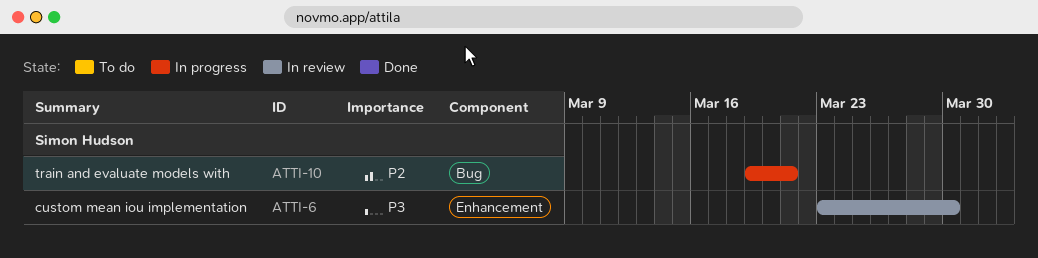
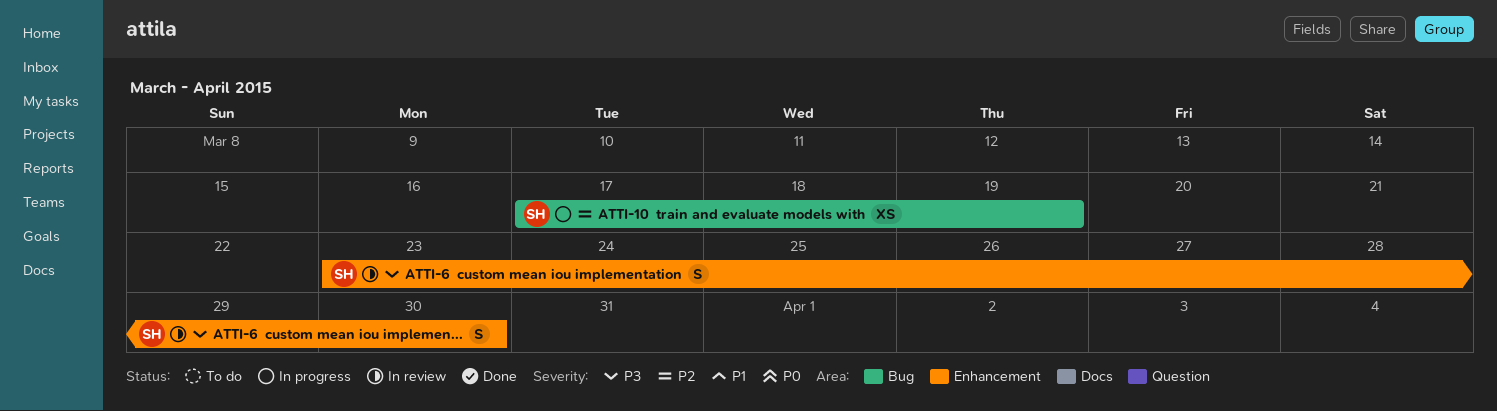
ATTI-10, start: Mar 19 -> Mar 17
ATTI-10, due: Mar 21 -> Mar 19

